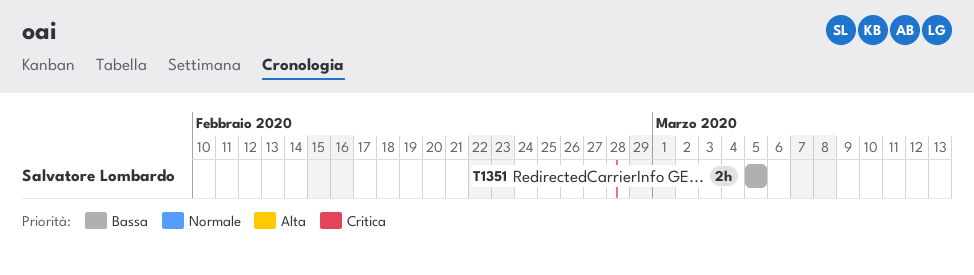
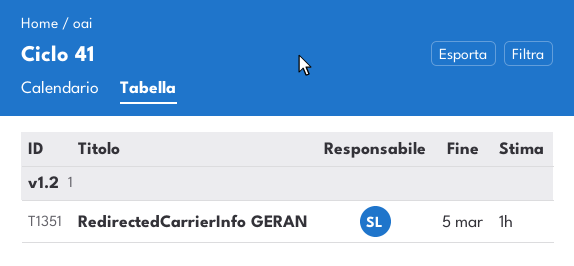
T1351, estimate: 2h -> 1h

